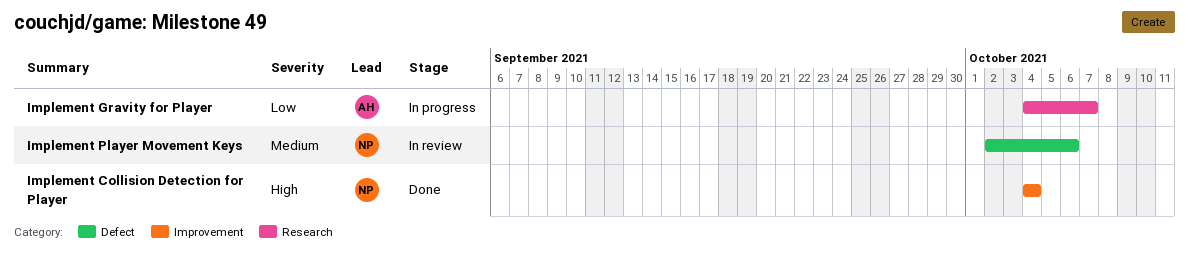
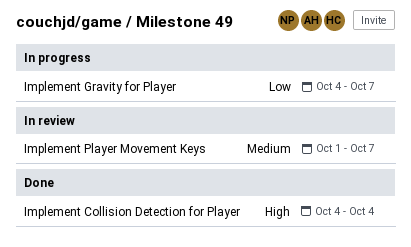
Implement Player Movement Keys, start: Oct 2 -> Oct 1
Implement Player Movement Keys, due: Oct 6 -> Oct 7

